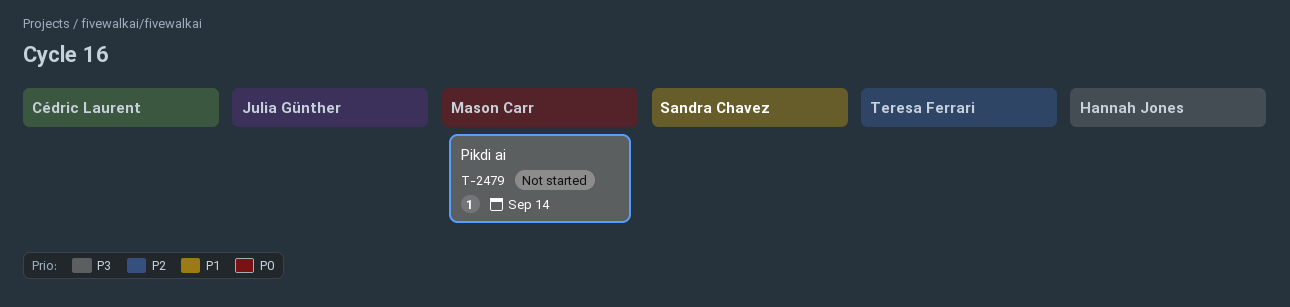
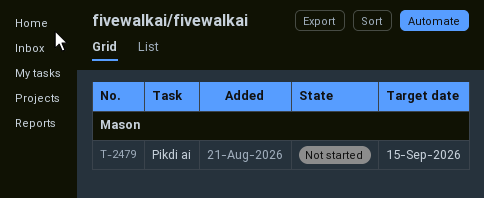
T-2479, due: Sep 14 -> Sep 15

